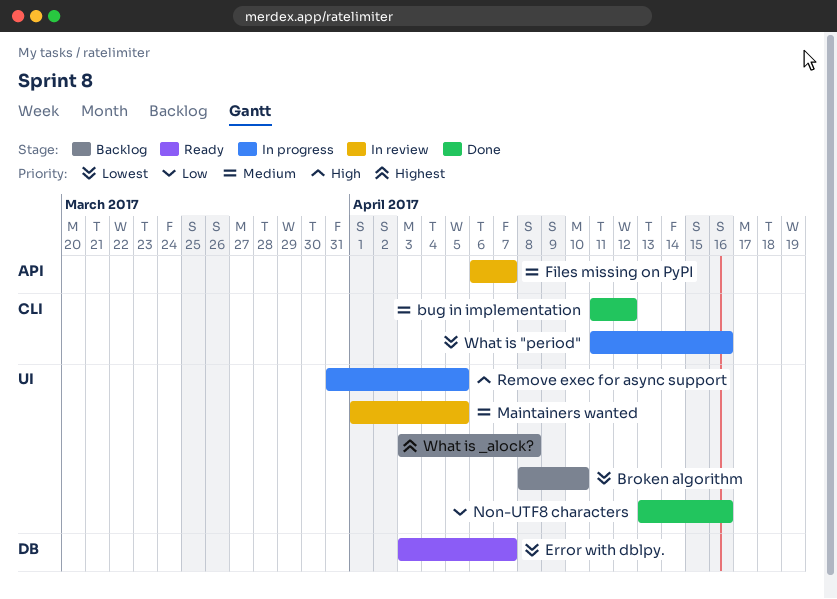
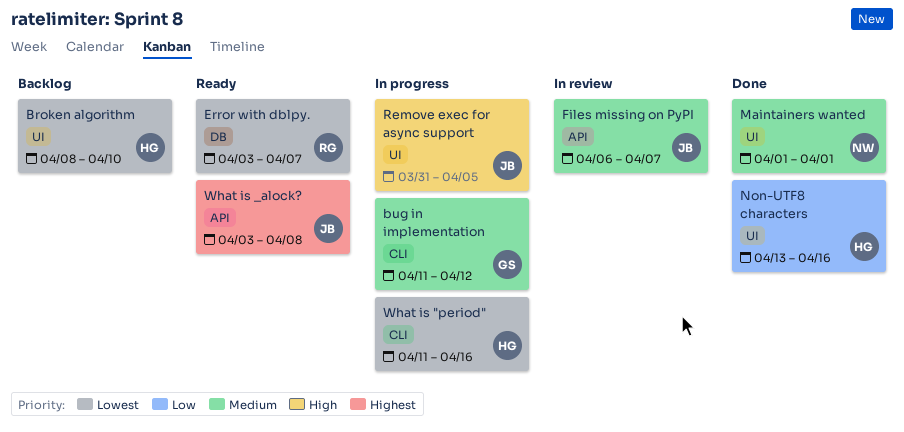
bug in implementation, status: Done -> In progress
Maintainers wanted, status: In review -> Done
Maintainers wanted, due: Apr 5 -> Apr 1
What is _alock?, status: Backlog -> Ready
What is _alock?, label: UI -> API

